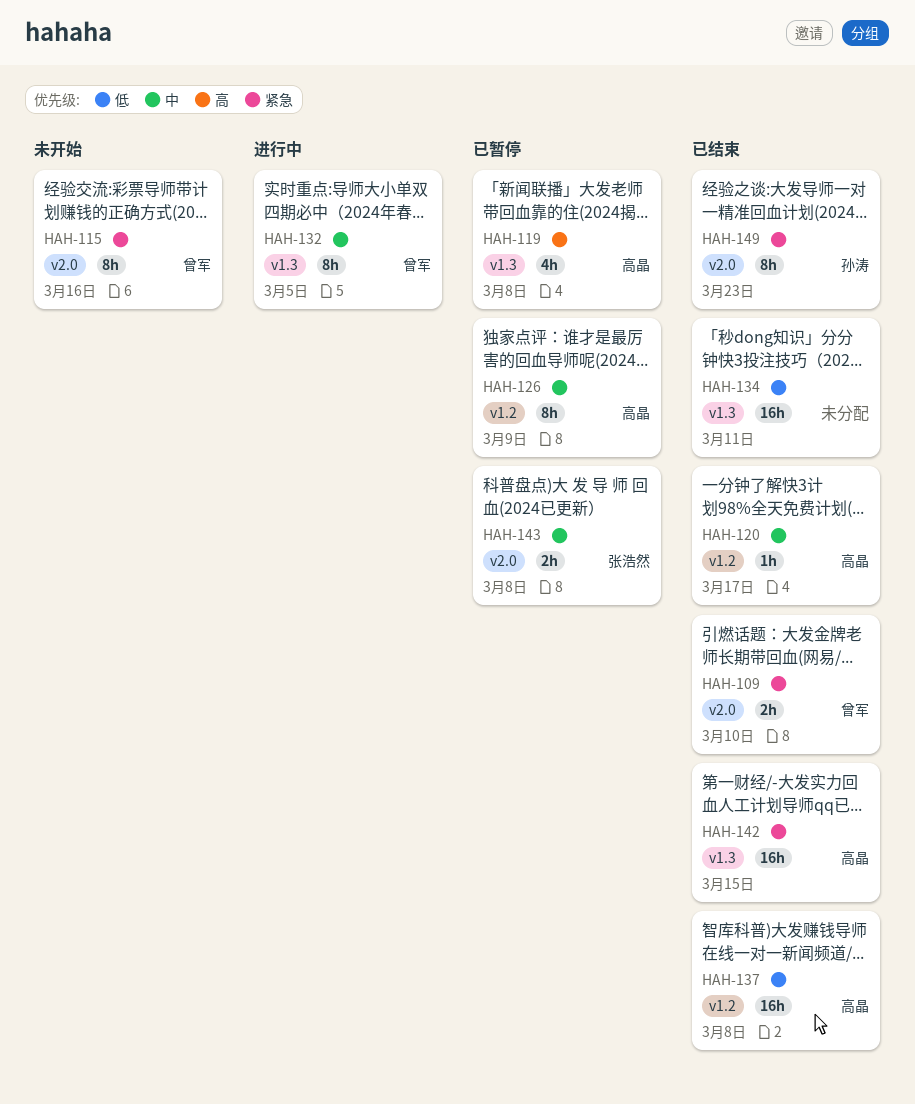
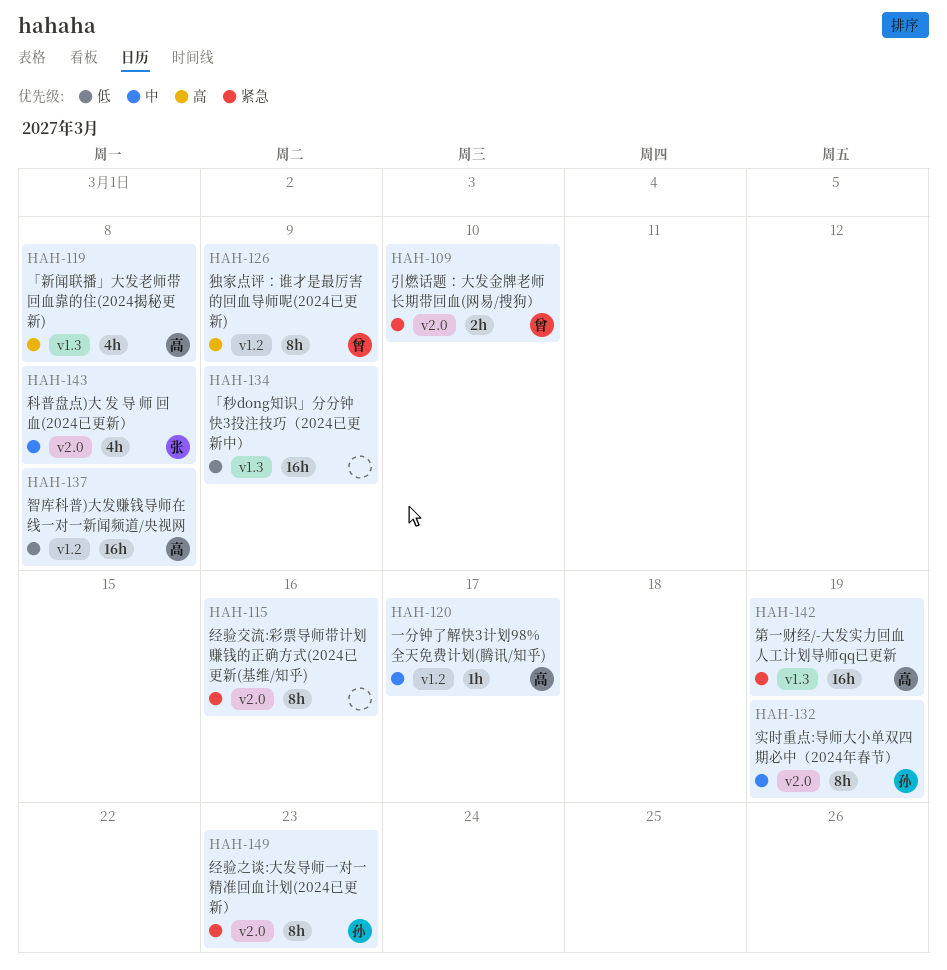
HAH-115, owner: 曾军 -> none
HAH-126, owner: 高晶 -> 曾军
HAH-126, priority: 中 -> 高
HAH-132, owner: 曾军 -> 孙涛
HAH-132, label: v1.3 -> v2.0
HAH-132, due: Mar 5 -> Mar 19
HAH-134, due: Mar 11 -> Mar 9
HAH-142, due: Mar 15 -> Mar 19
HAH-143, estimate: 2h -> 4h

